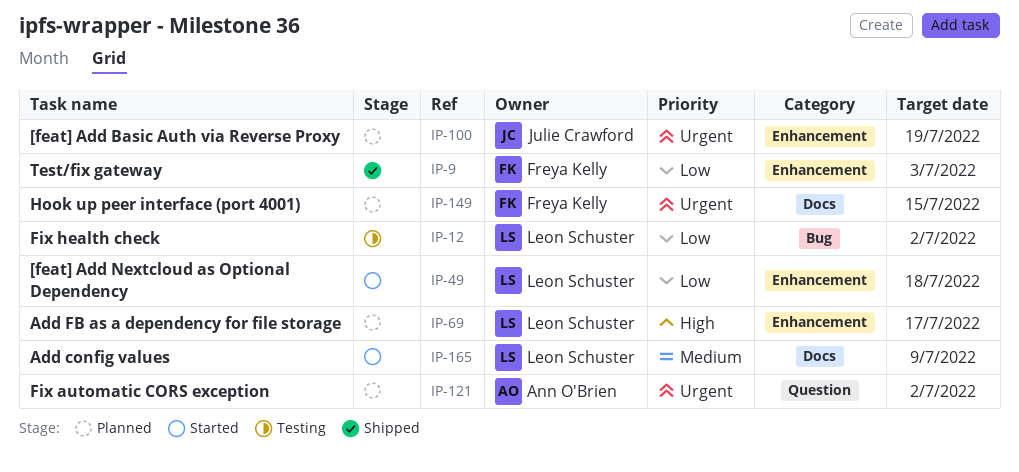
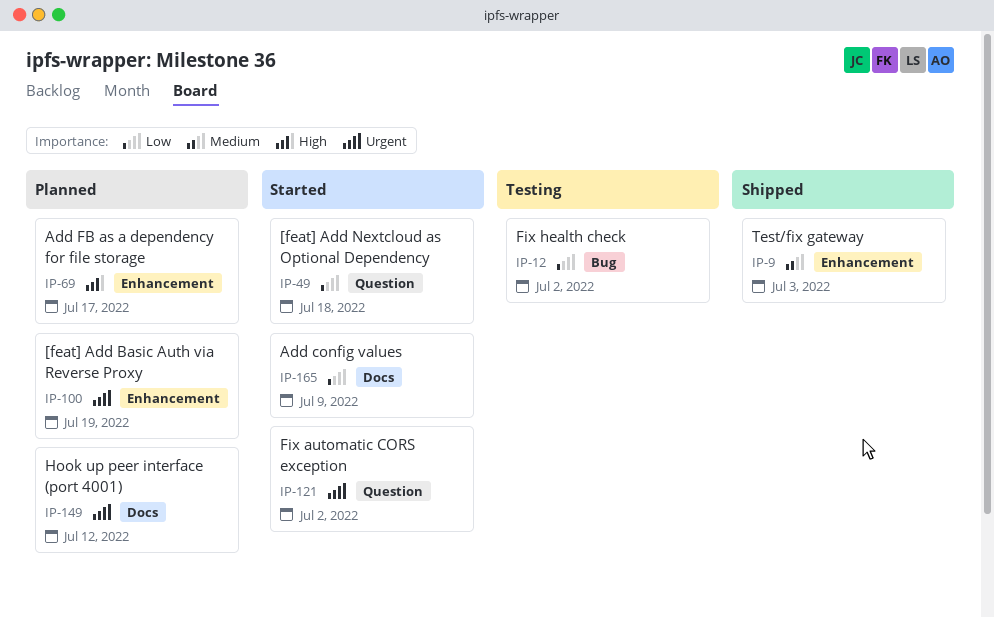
IP-9, priority: Low -> Medium
IP-49, label: Enhancement -> Question
IP-121, status: Planned -> Started
IP-149, due: Jul 15 -> Jul 12
IP-165, priority: Medium -> Low

